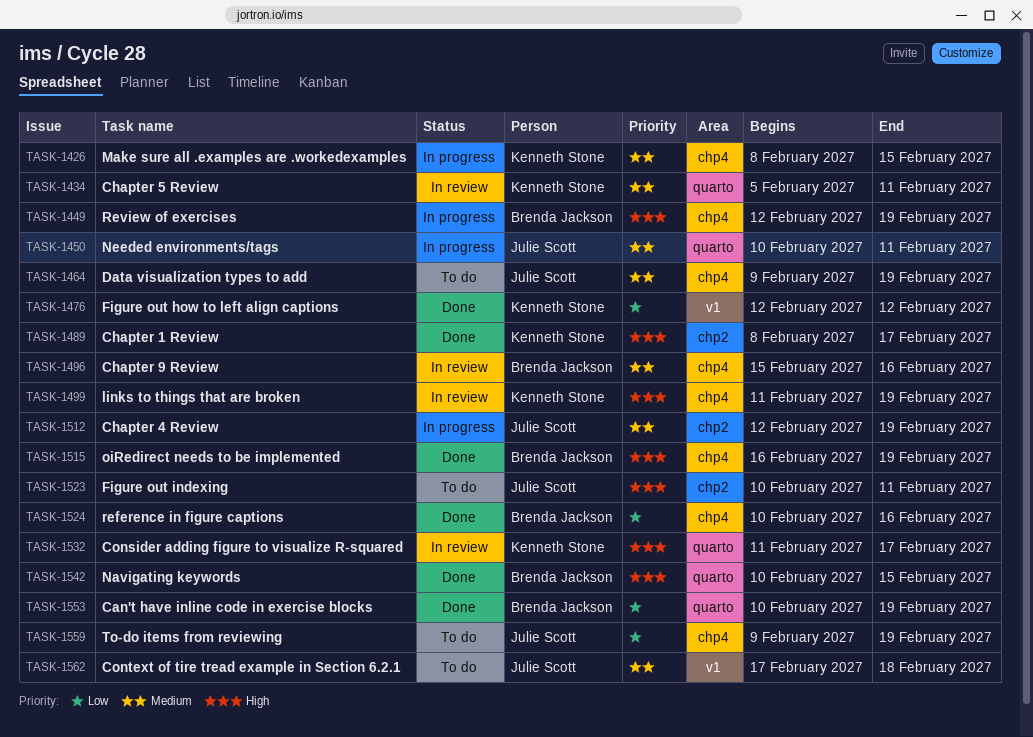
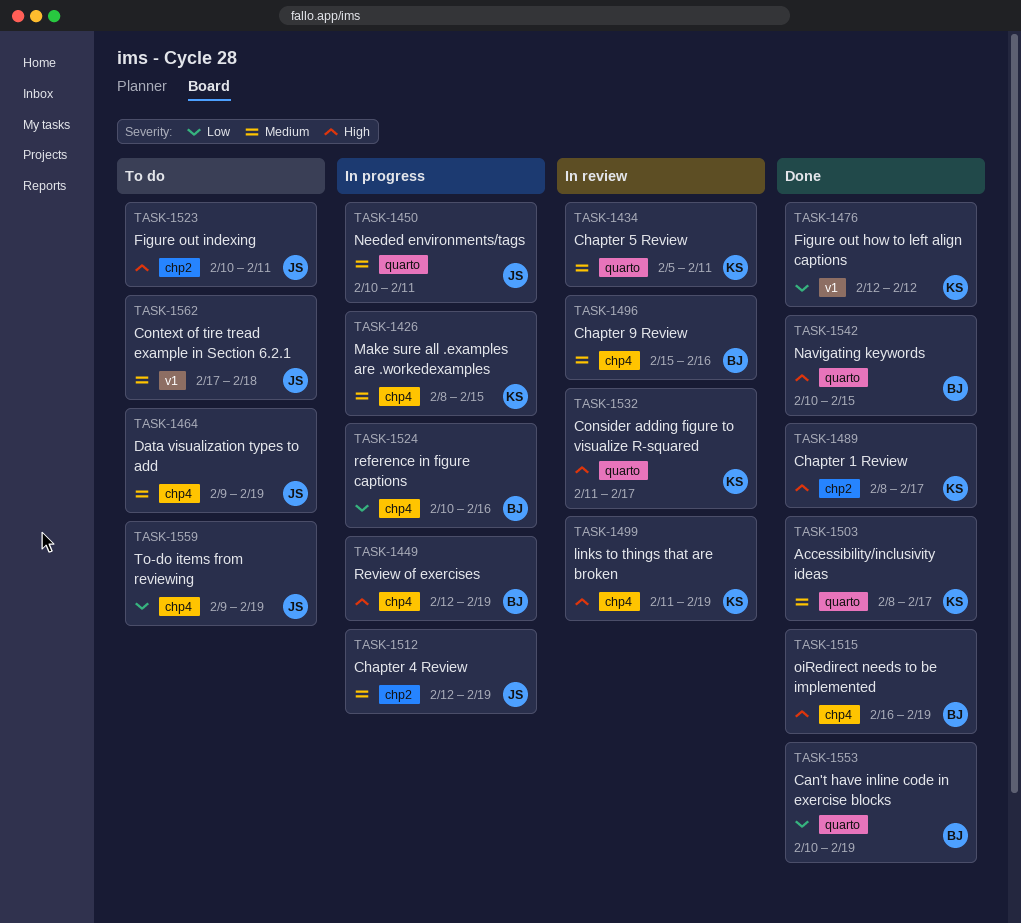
TASK-1503: none -> present
TASK-1524, status: Done -> In progress

